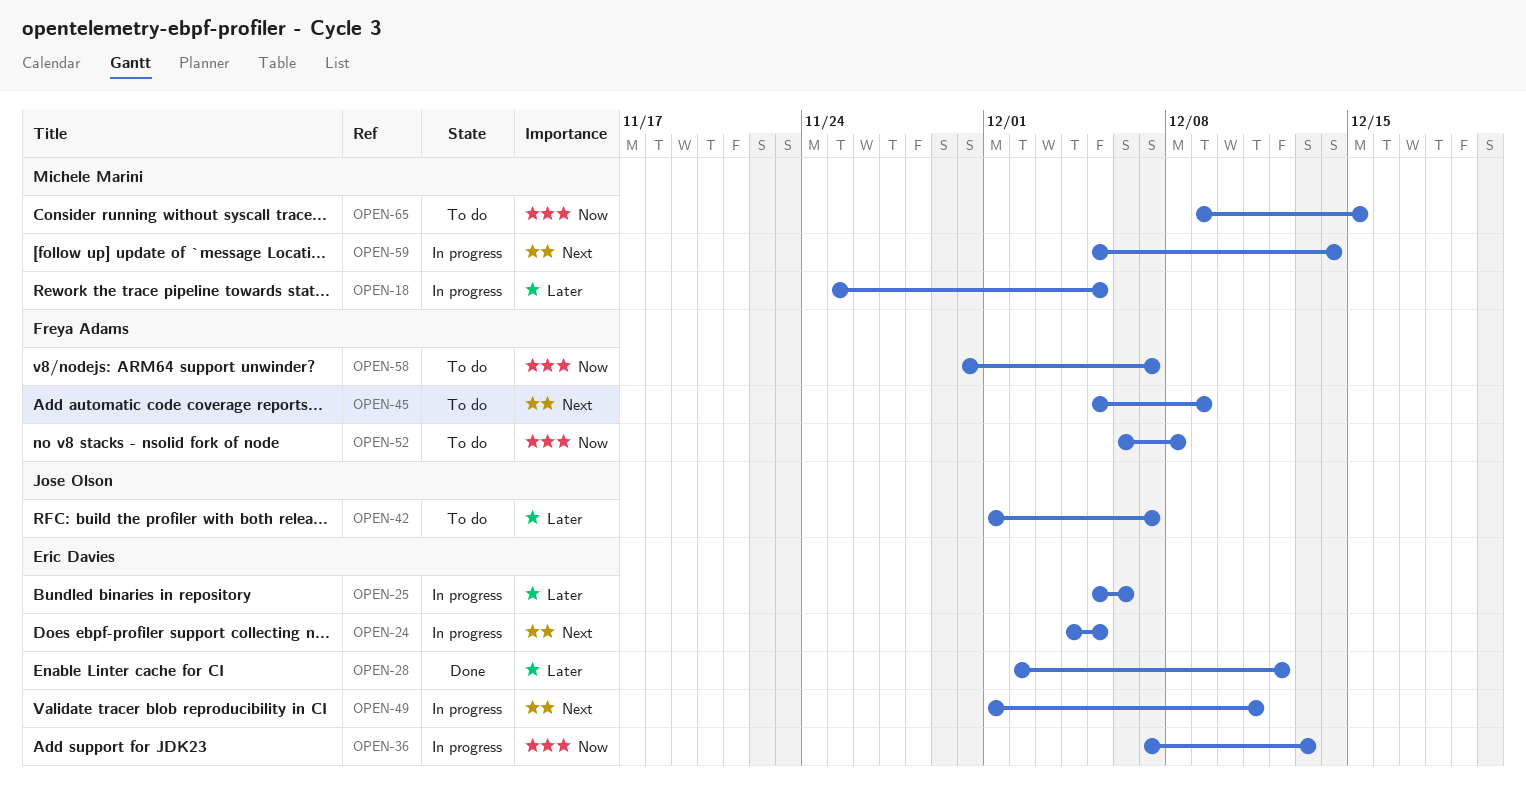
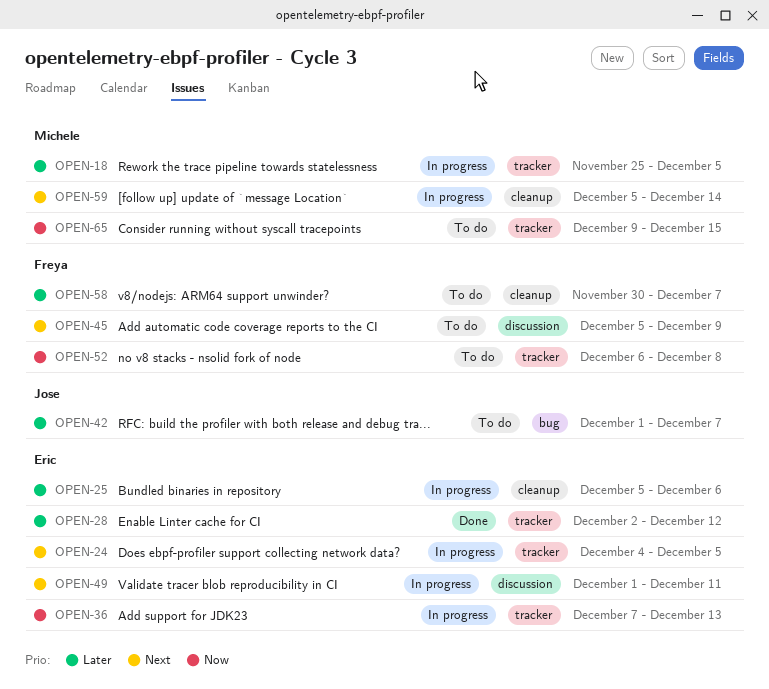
OPEN-58, priority: Now -> Later

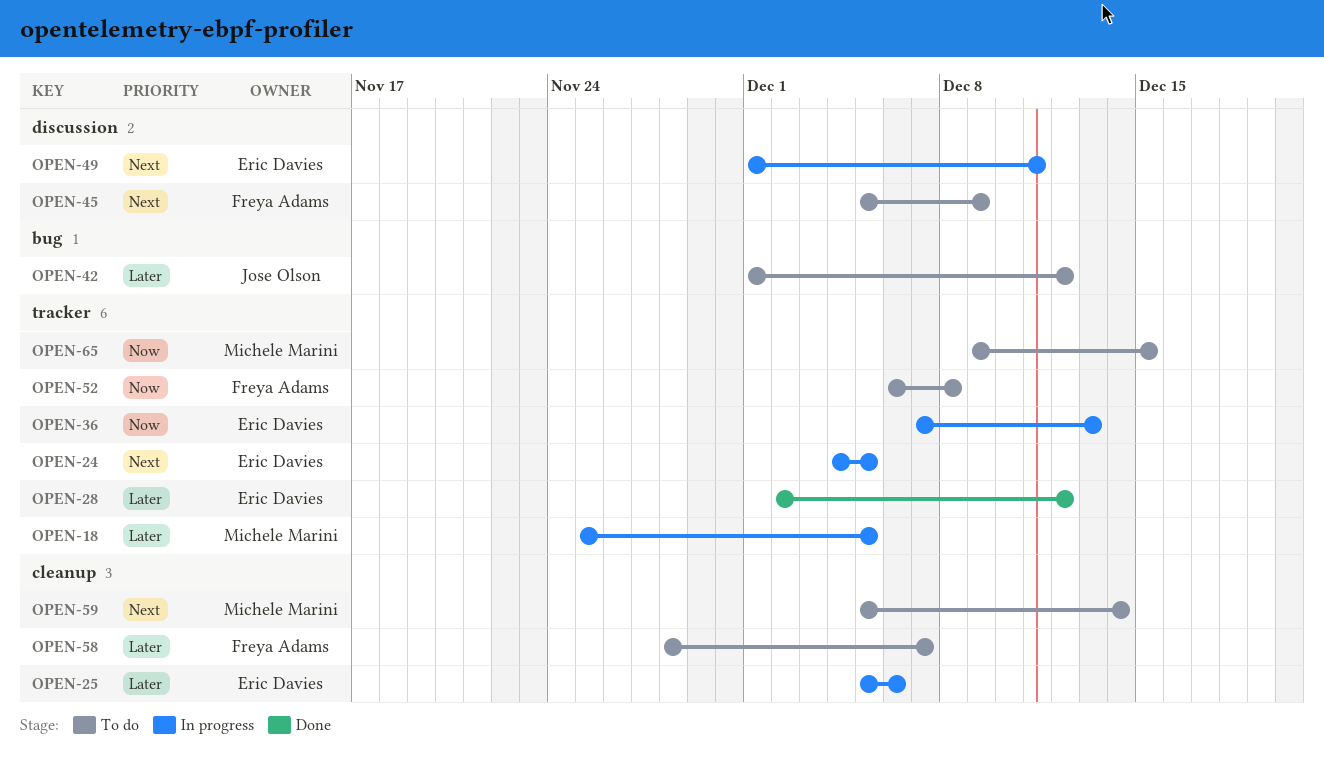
OPEN-42, due: Dec 7 -> Dec 12
OPEN-58, start: Nov 30 -> Nov 28
OPEN-59, status: In progress -> To do

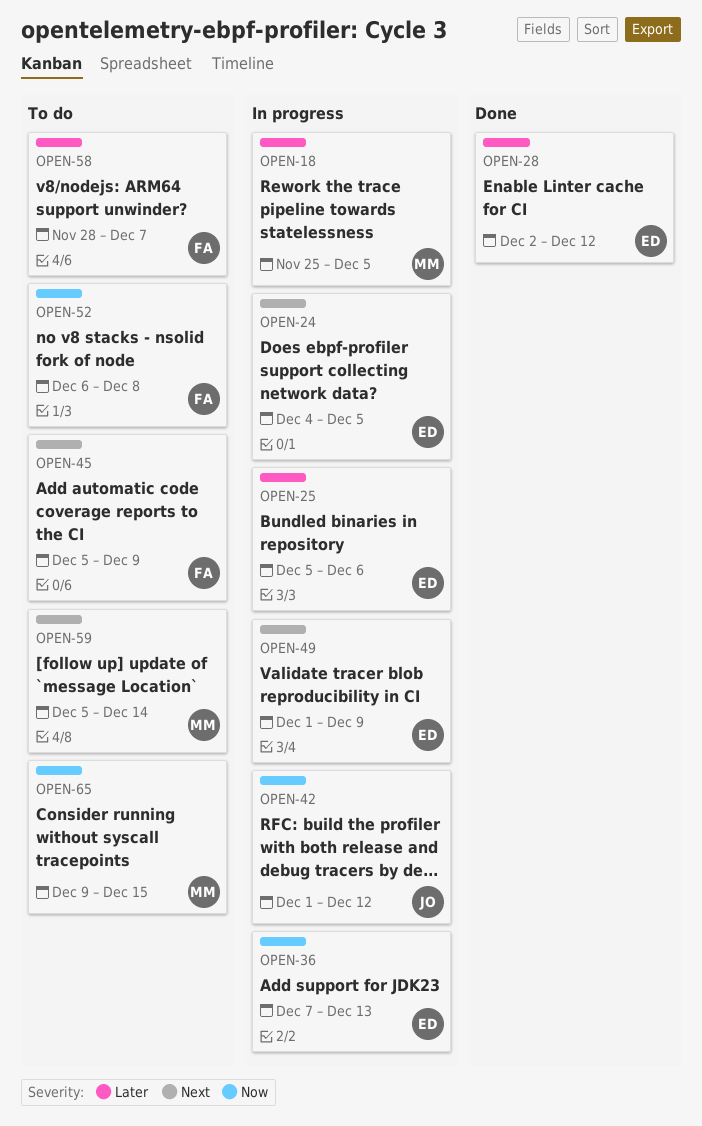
OPEN-42, status: To do -> In progress
OPEN-42, priority: Later -> Now
OPEN-49, due: Dec 11 -> Dec 9

